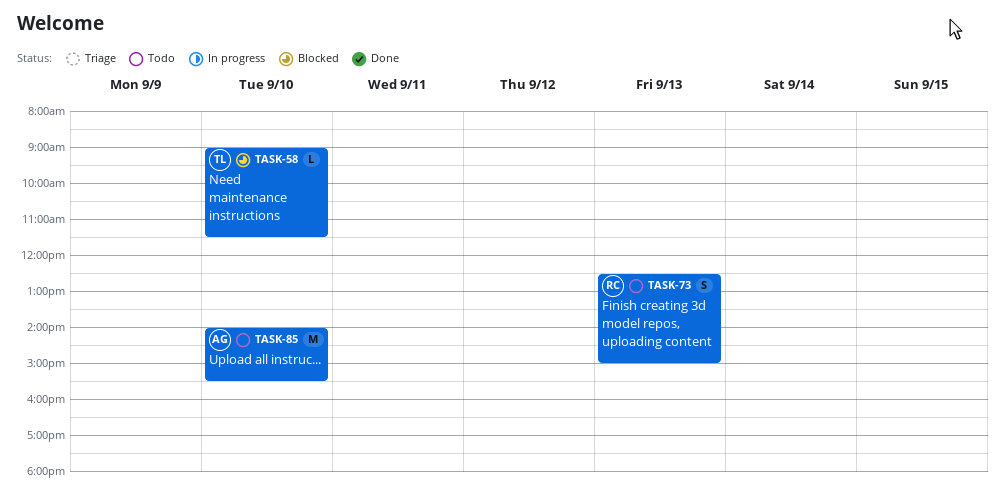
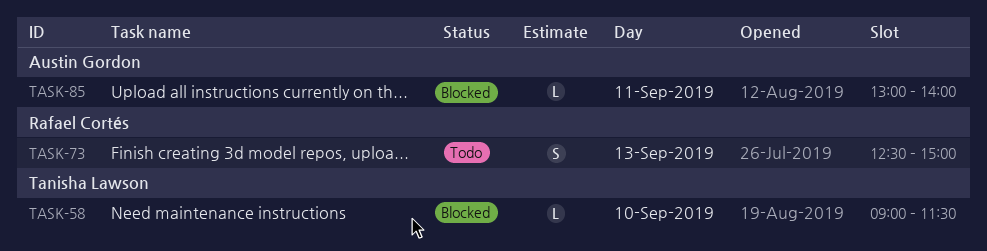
TASK-85, status: Todo -> Blocked
TASK-85, estimate: M -> L
TASK-85, day: Sep 10 -> Sep 11
TASK-85, begins: 14:00 -> 13:00
TASK-85, ends: 15:30 -> 14:00

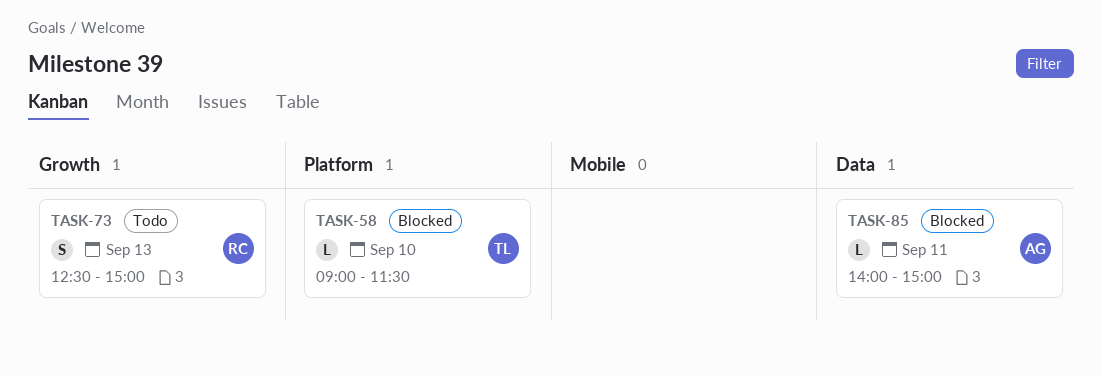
TASK-85, begins: 13:00 -> 14:00
TASK-85, ends: 14:00 -> 15:00

